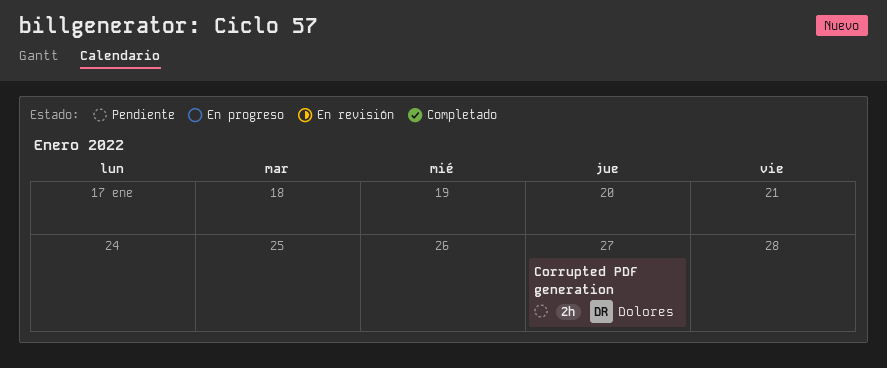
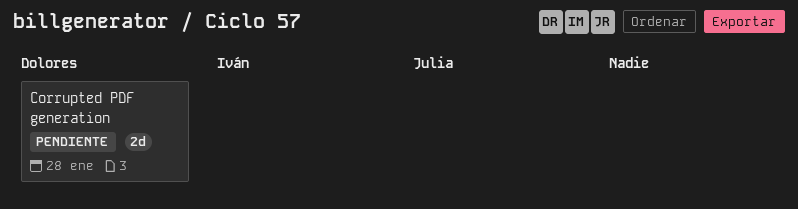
Corrupted PDF generation, estimate: 2h -> 2d
Corrupted PDF generation, due: Jan 27 -> Jan 28

